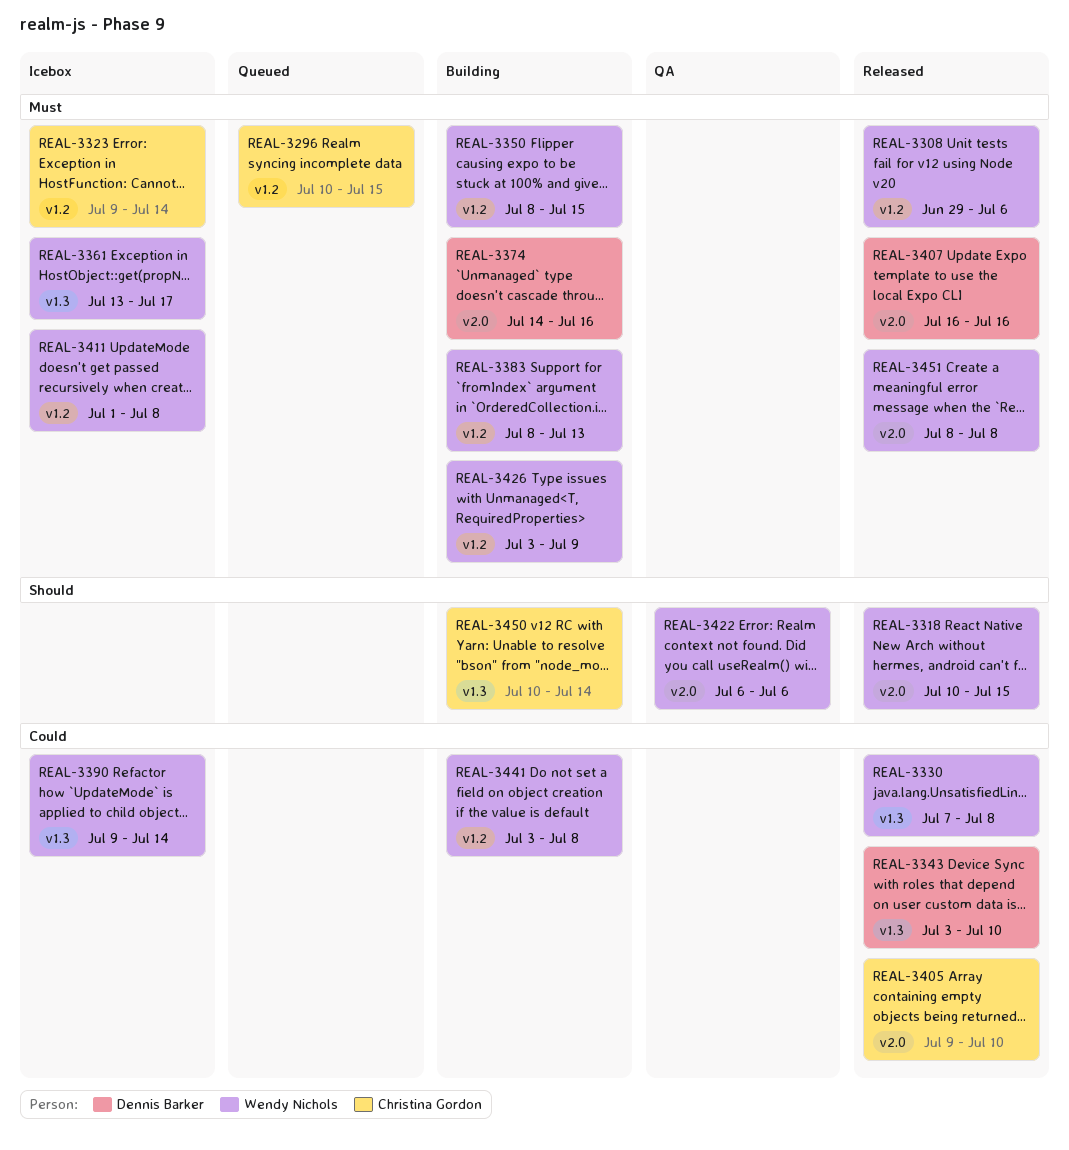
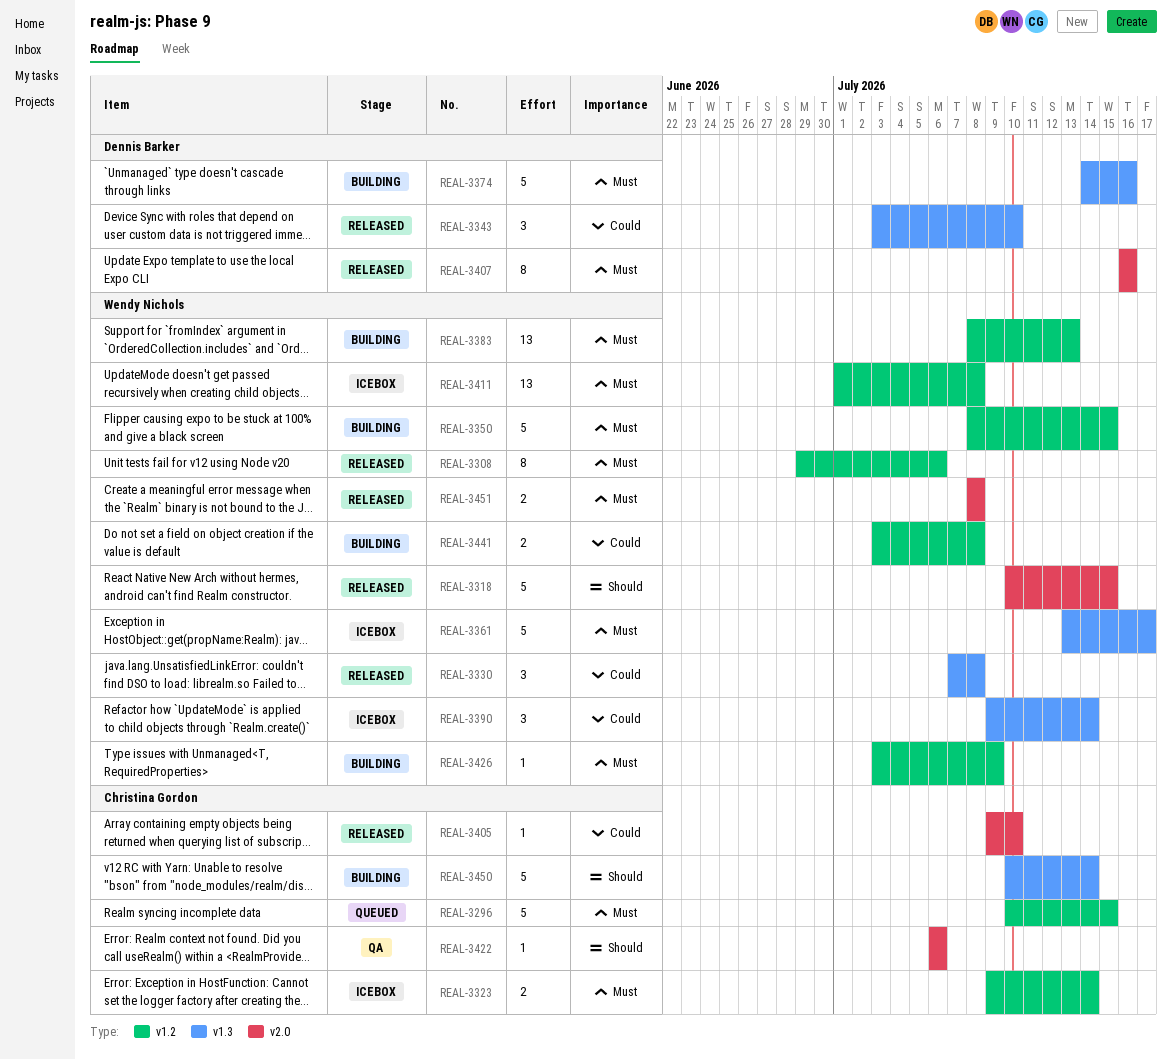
REAL-3374, label: v2.0 -> v1.3
REAL-3422, owner: Wendy Nichols -> Christina Gordon

